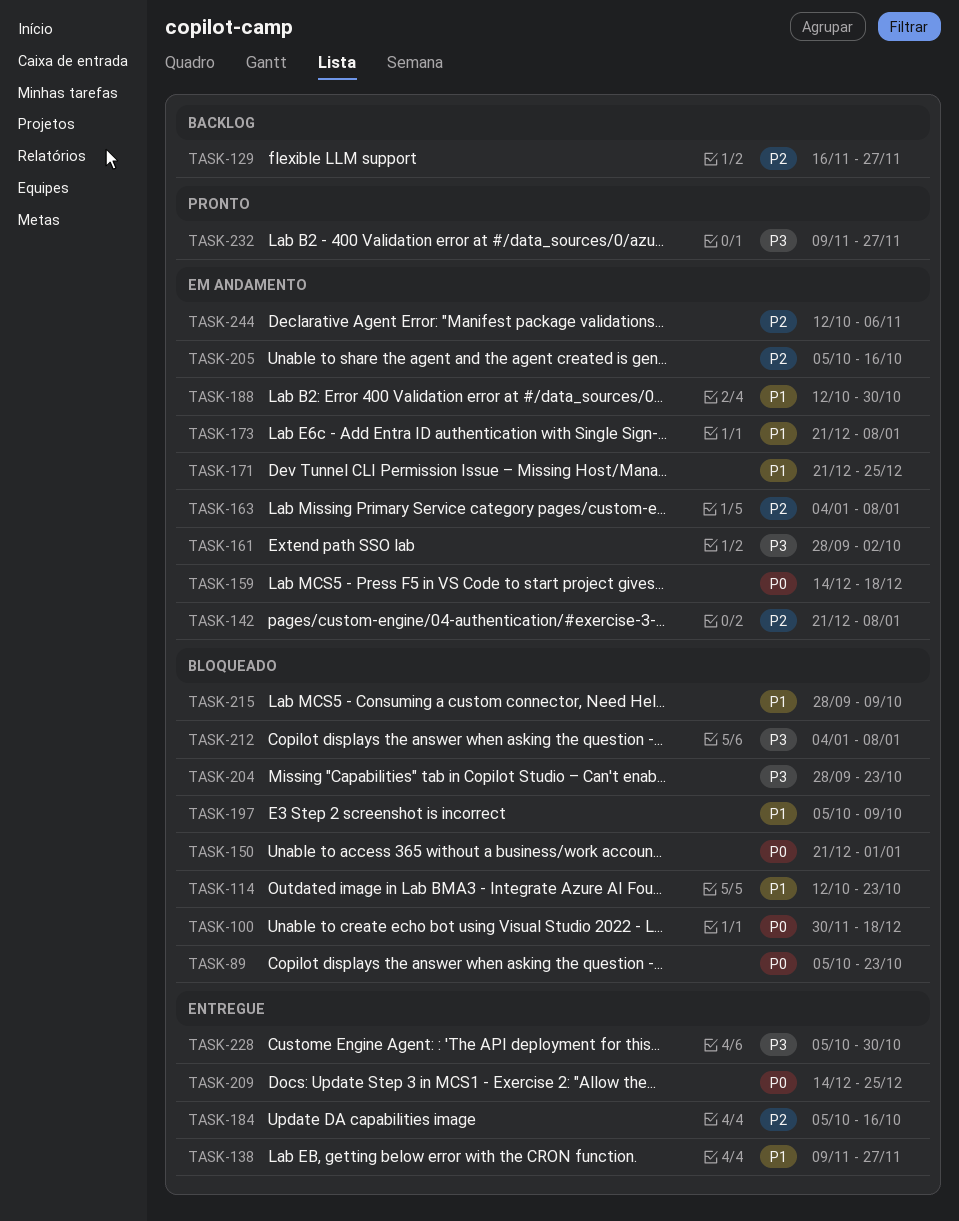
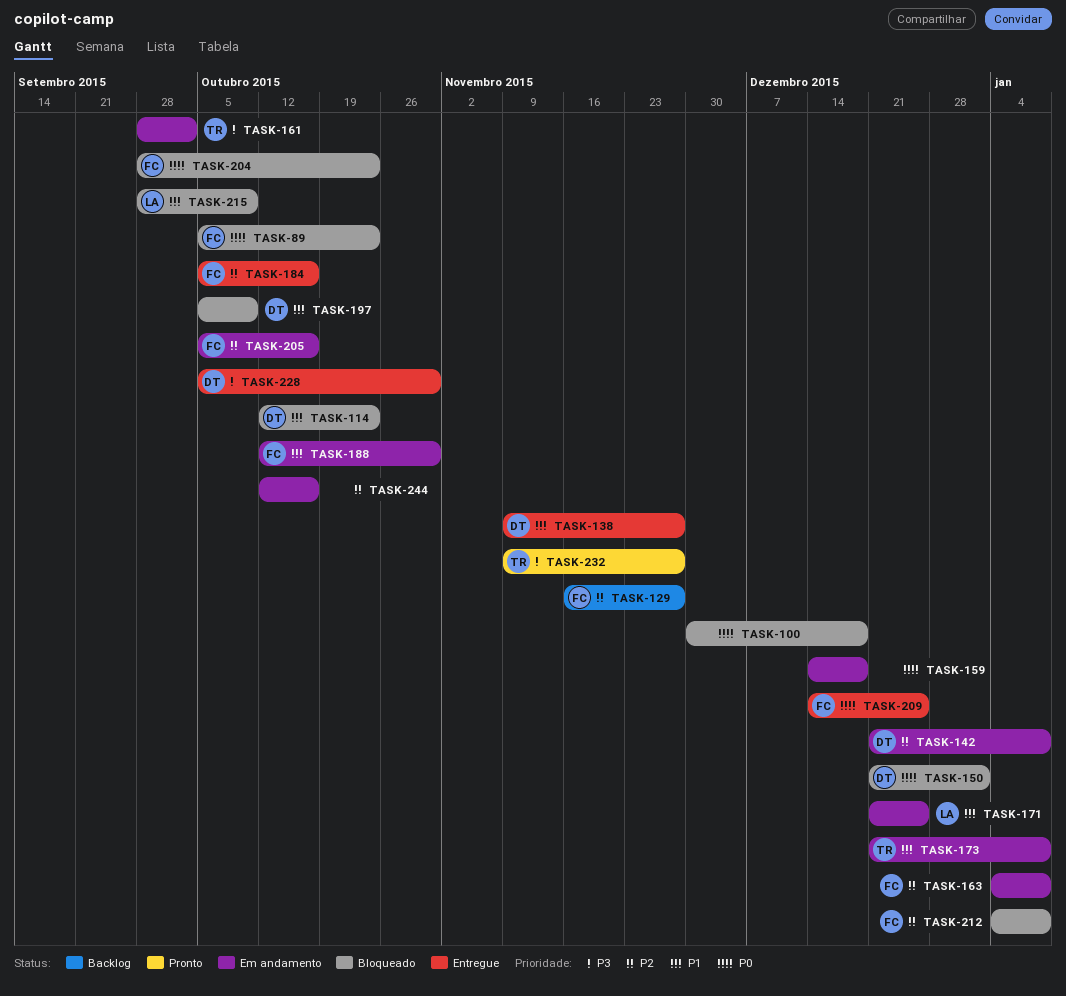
TASK-204, priority: P3 -> P0
TASK-212, priority: P3 -> P2
TASK-244, due: Nov 6 -> Oct 16

